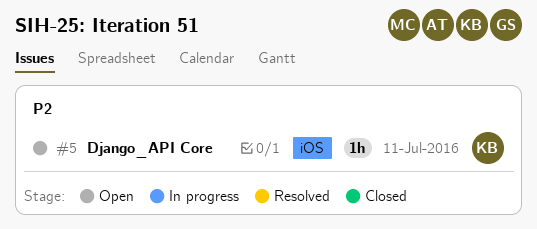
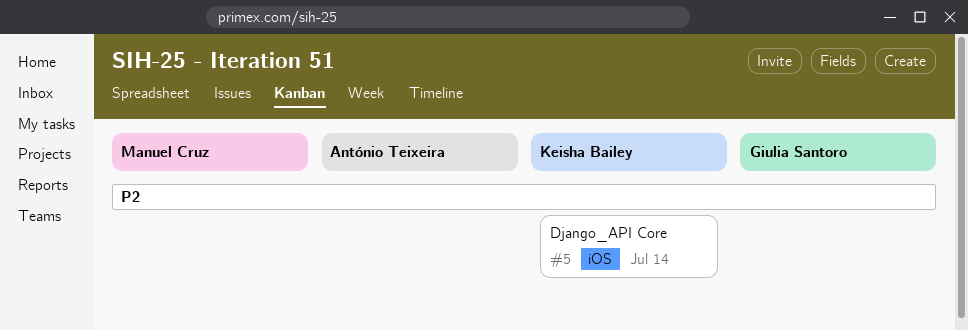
#5, due: Jul 11 -> Jul 14

